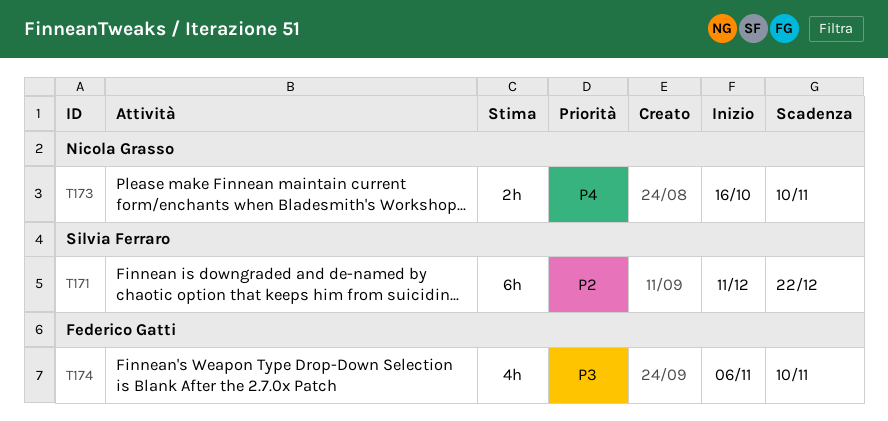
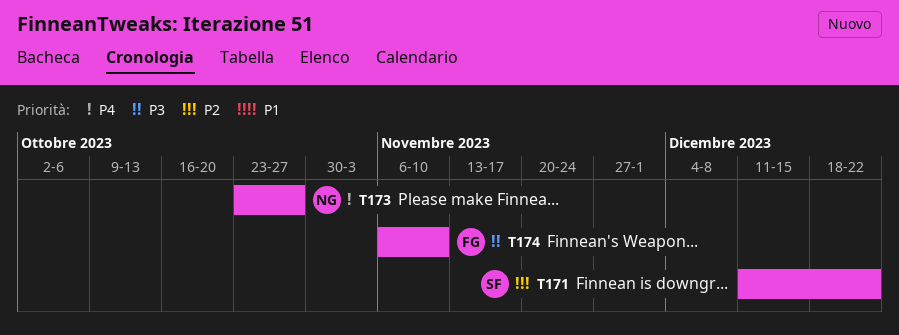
T173, start: Oct 16 -> Oct 23
T173, due: Nov 10 -> Oct 27

